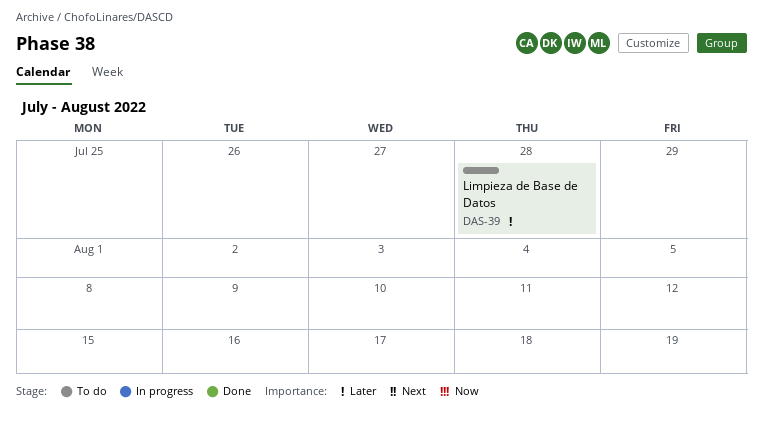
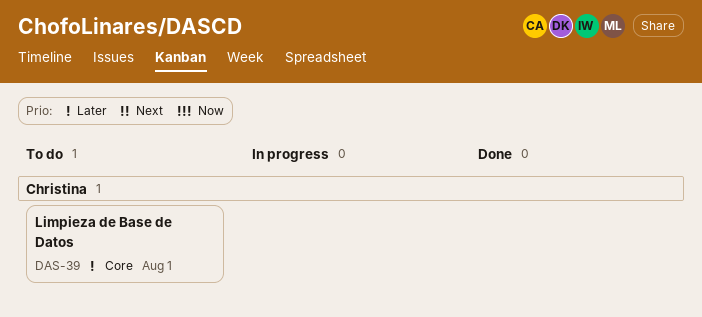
DAS-39, due: Jul 28 -> Aug 1

